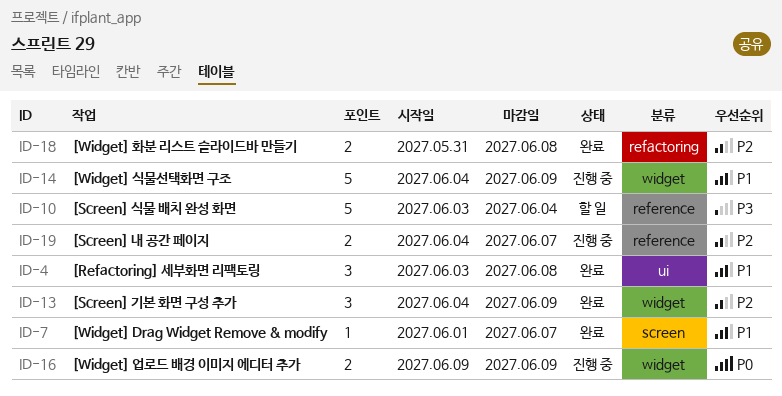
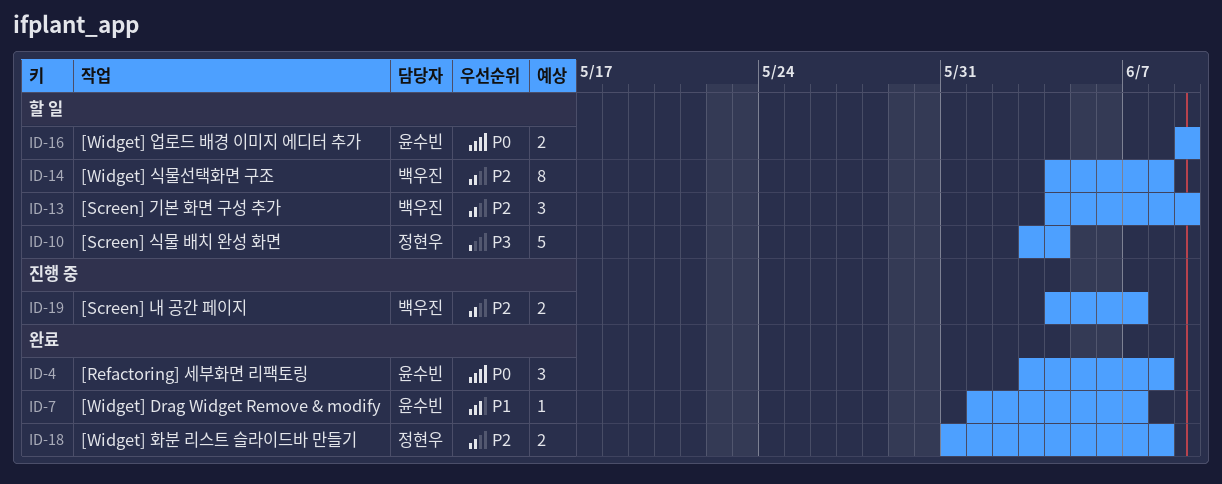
ID-4, priority: P1 -> P0
ID-13, status: 완료 -> 할 일
ID-14, status: 진행 중 -> 할 일
ID-14, priority: P1 -> P2
ID-14, estimate: 5 -> 8
ID-14, due: Jun 9 -> Jun 8
ID-16, status: 진행 중 -> 할 일

